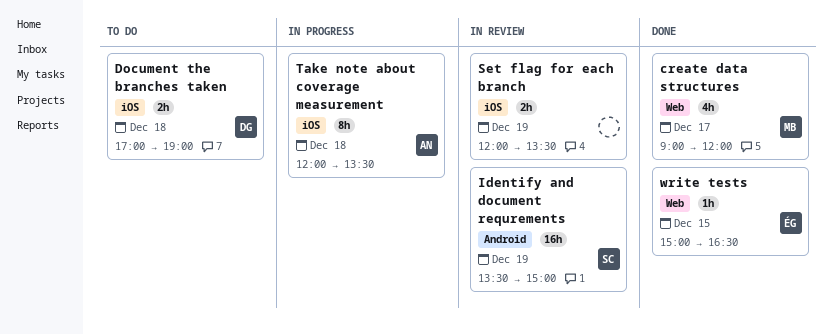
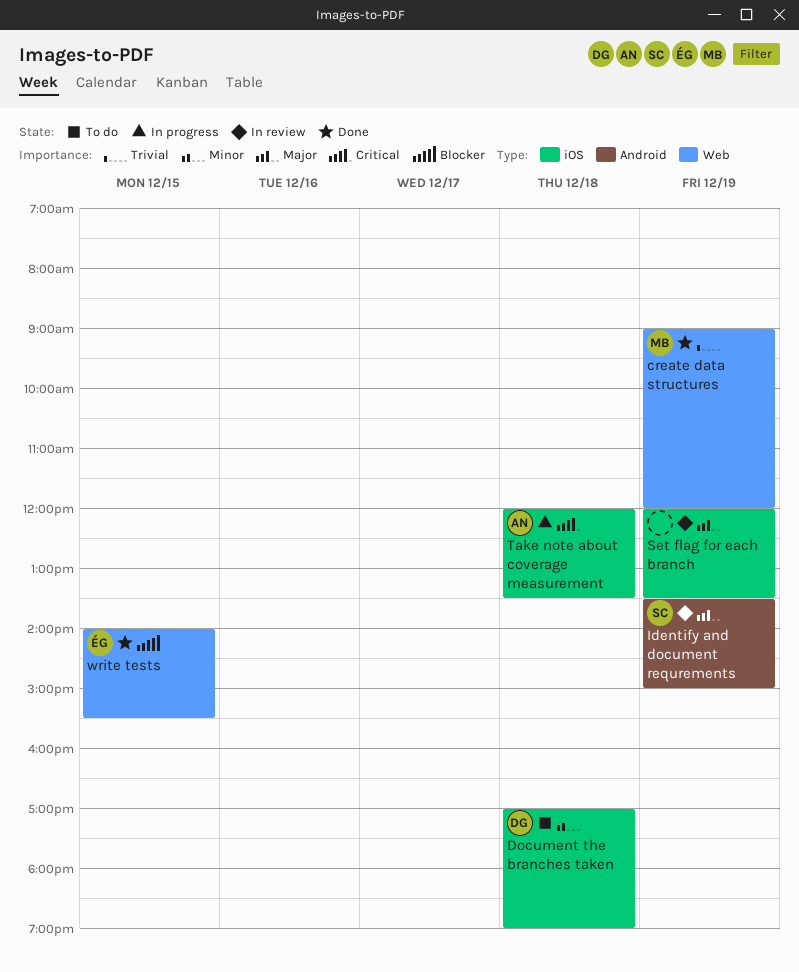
create data structures, day: Dec 17 -> Dec 19
write tests, begins: 15:00 -> 14:00
write tests, ends: 16:30 -> 15:30

